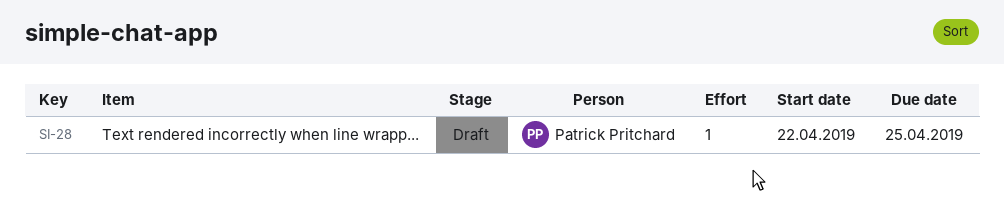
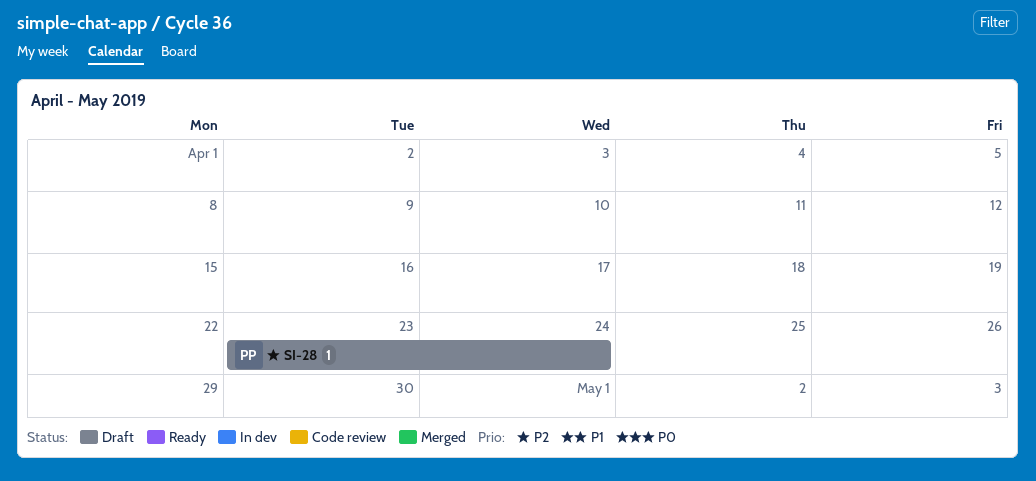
SI-28, start: Apr 22 -> Apr 23
SI-28, due: Apr 25 -> Apr 24

